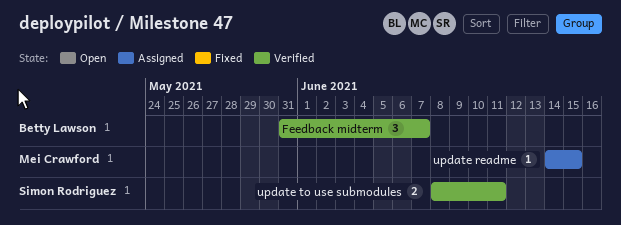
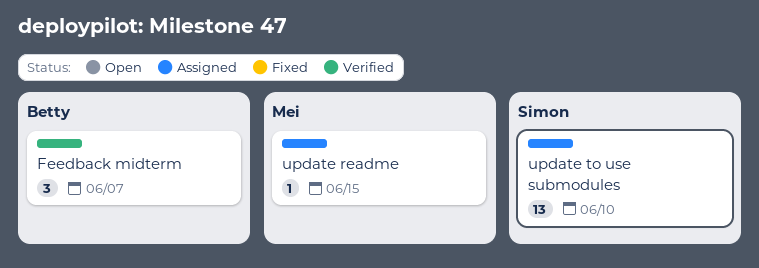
update to use submodules, status: Verified -> Assigned
update to use submodules, estimate: 2 -> 13
update to use submodules, due: Jun 11 -> Jun 10

